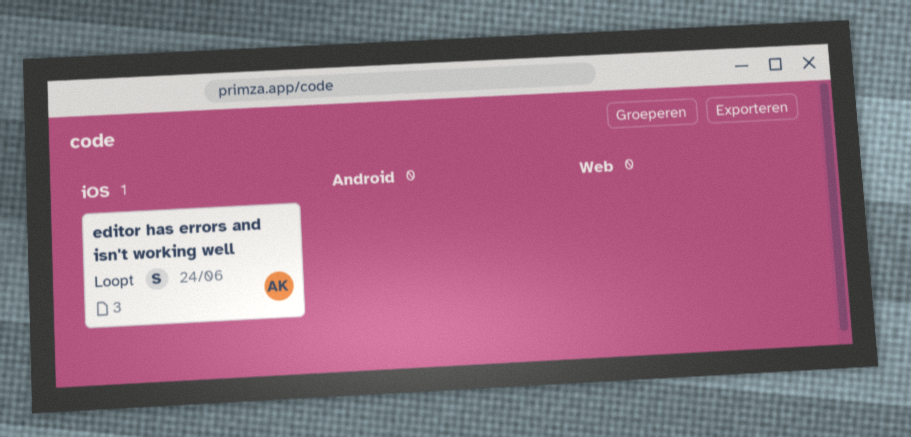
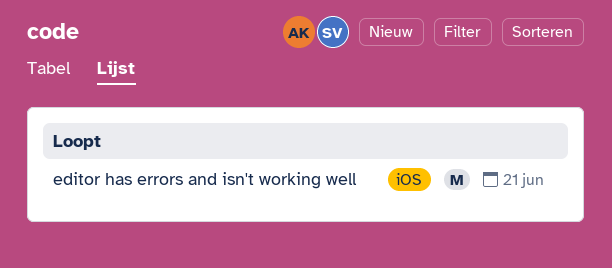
editor has errors and isn't working well, estimate: S -> M
editor has errors and isn't working well, due: Jun 24 -> Jun 21

